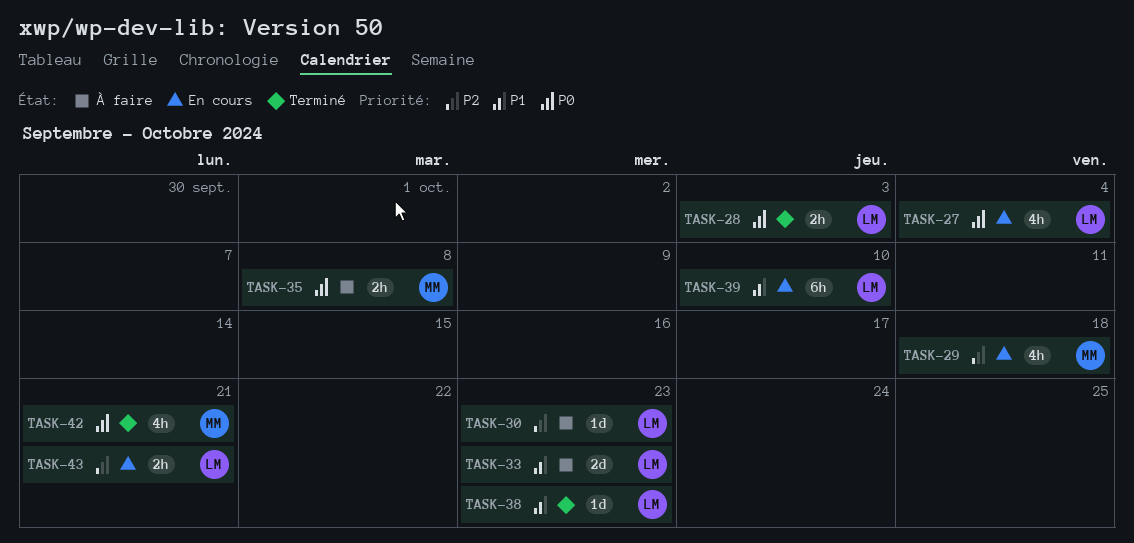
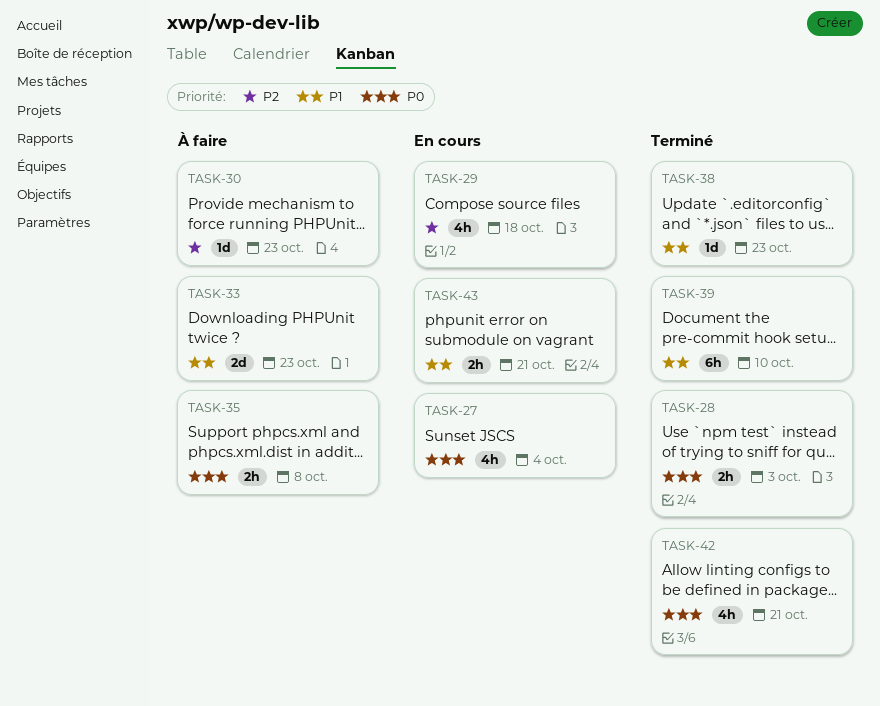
TASK-39, status: En cours -> Terminé
TASK-43, priority: P2 -> P1

